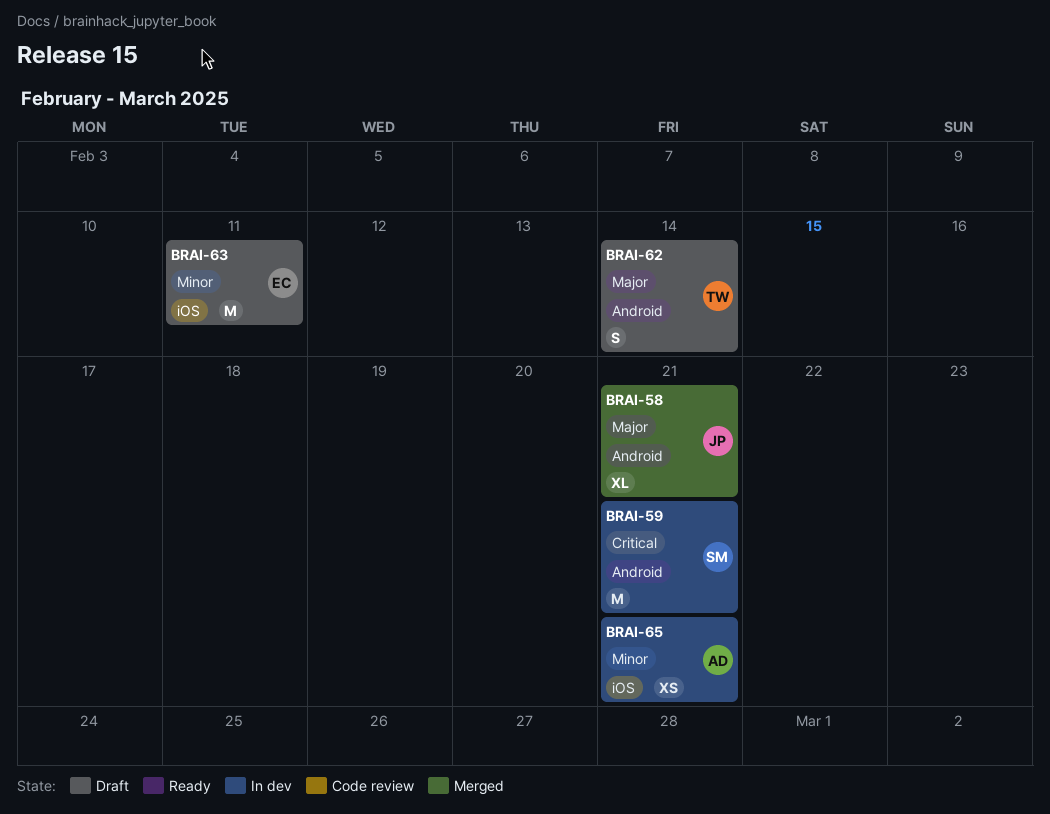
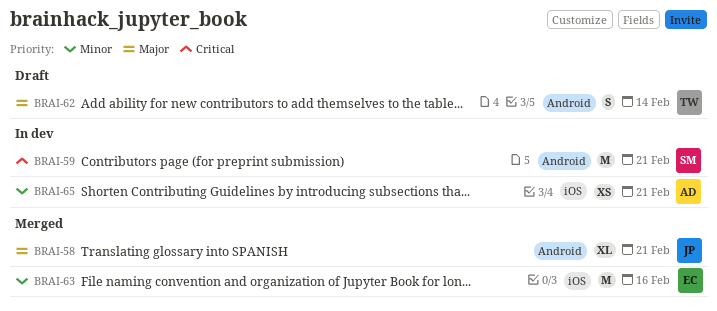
BRAI-63, status: Draft -> Merged
BRAI-63, due: Feb 11 -> Feb 16

